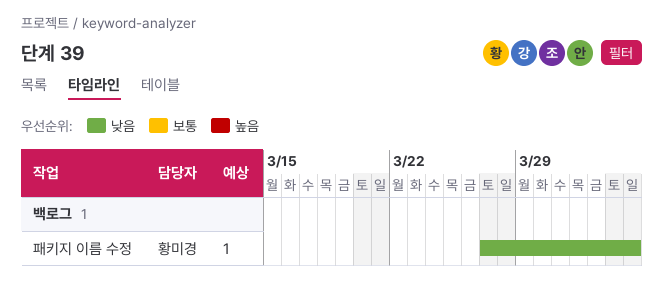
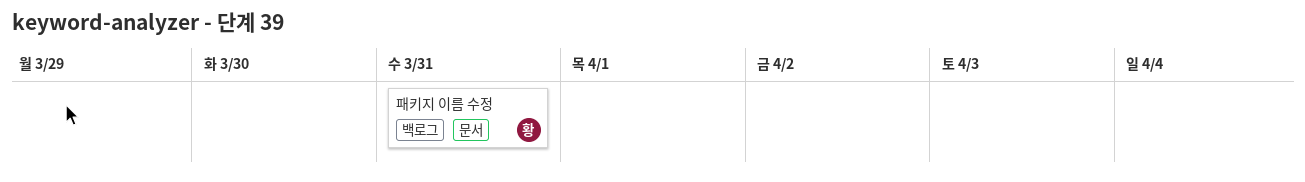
패키지 이름 수정, due: Apr 4 -> Mar 31

